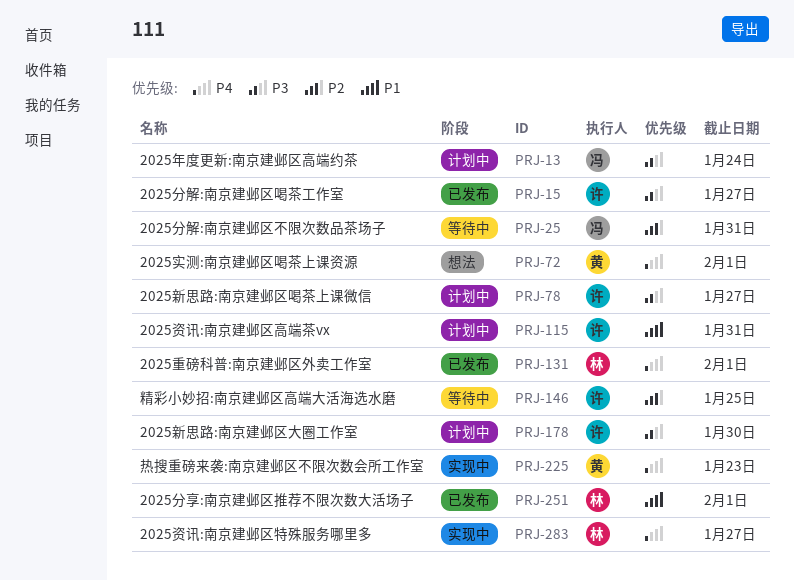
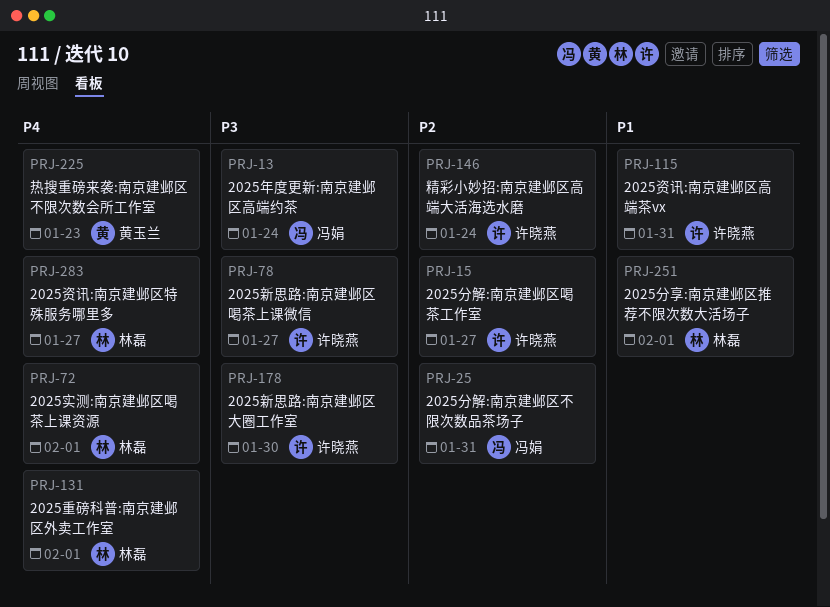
PRJ-15, priority: P3 -> P2
PRJ-72, owner: 黄玉兰 -> 林磊
PRJ-146, due: Jan 25 -> Jan 24

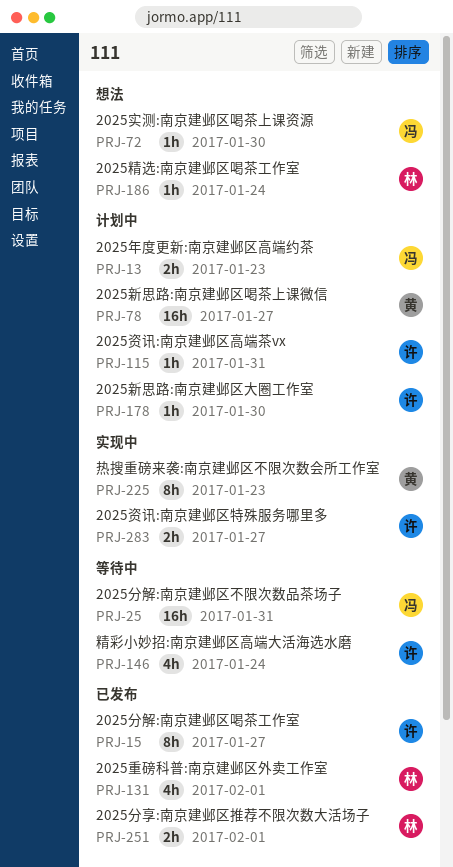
PRJ-13, due: Jan 24 -> Jan 23
PRJ-72, owner: 林磊 -> 冯娟
PRJ-72, due: Feb 1 -> Jan 30
PRJ-78, owner: 许晓燕 -> 黄玉兰
PRJ-186: none -> present
PRJ-283, owner: 林磊 -> 许晓燕

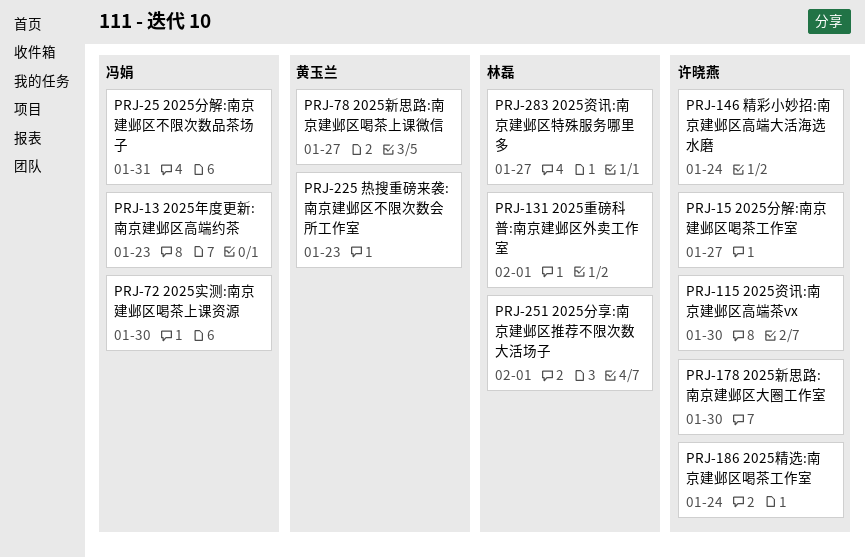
PRJ-115, due: Jan 31 -> Jan 30
PRJ-186, owner: 林磊 -> 许晓燕
PRJ-283, owner: 许晓燕 -> 林磊

